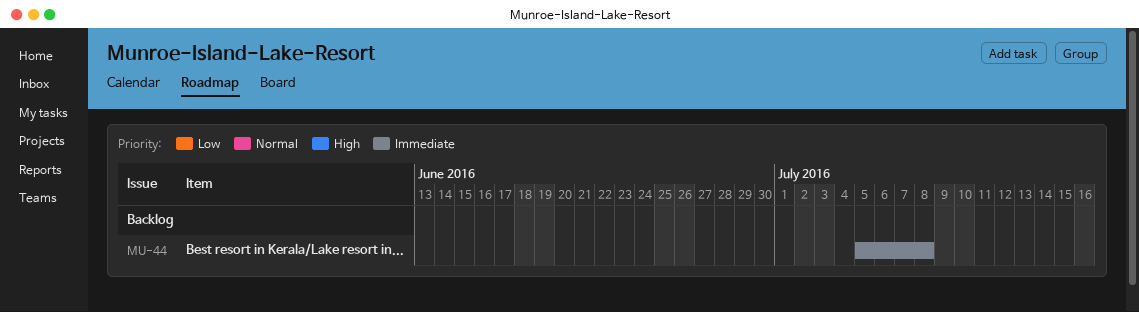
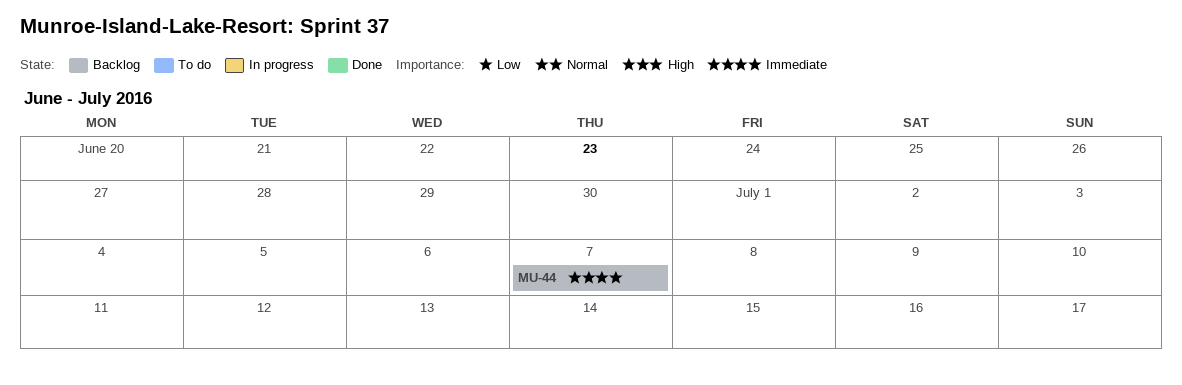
MU-44, due: Jul 8 -> Jul 7

